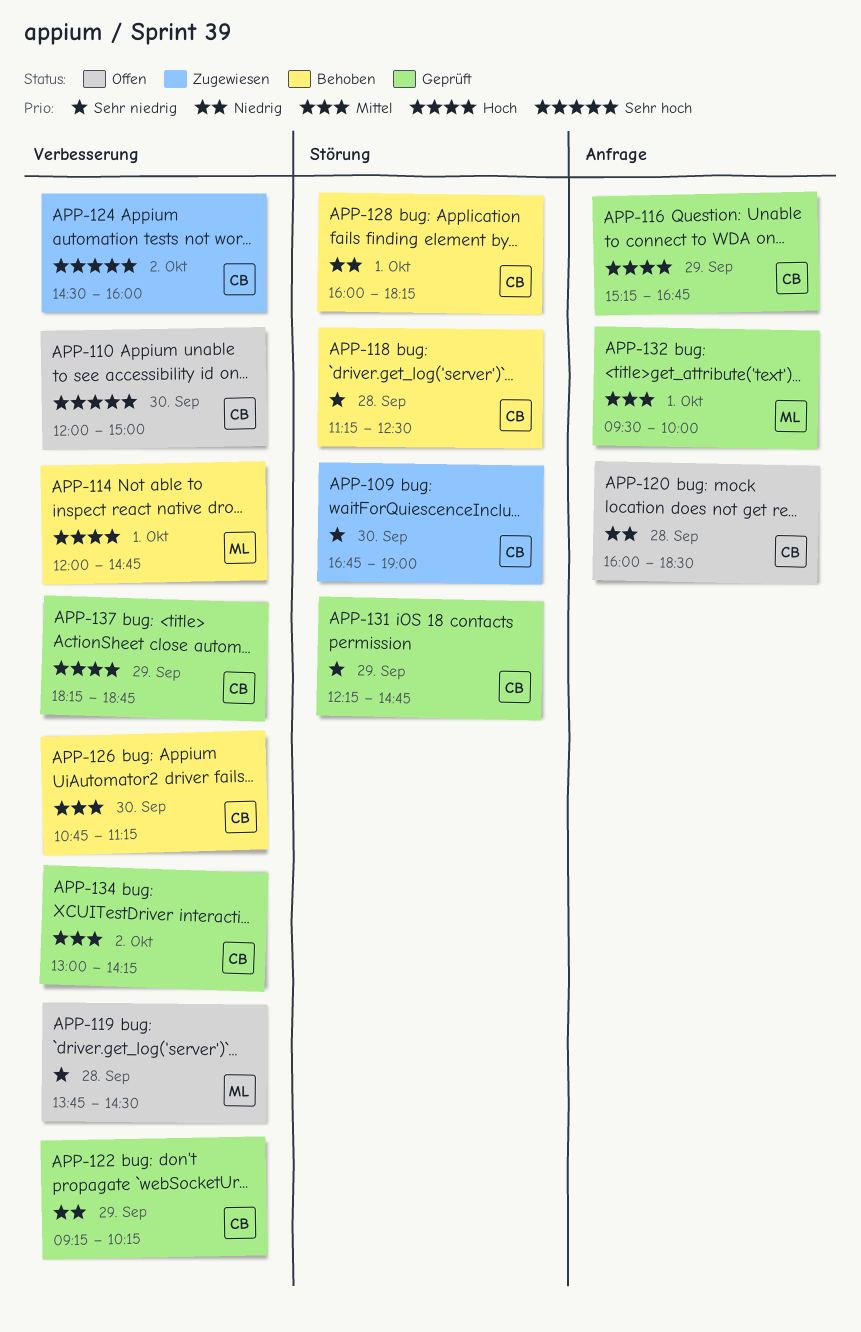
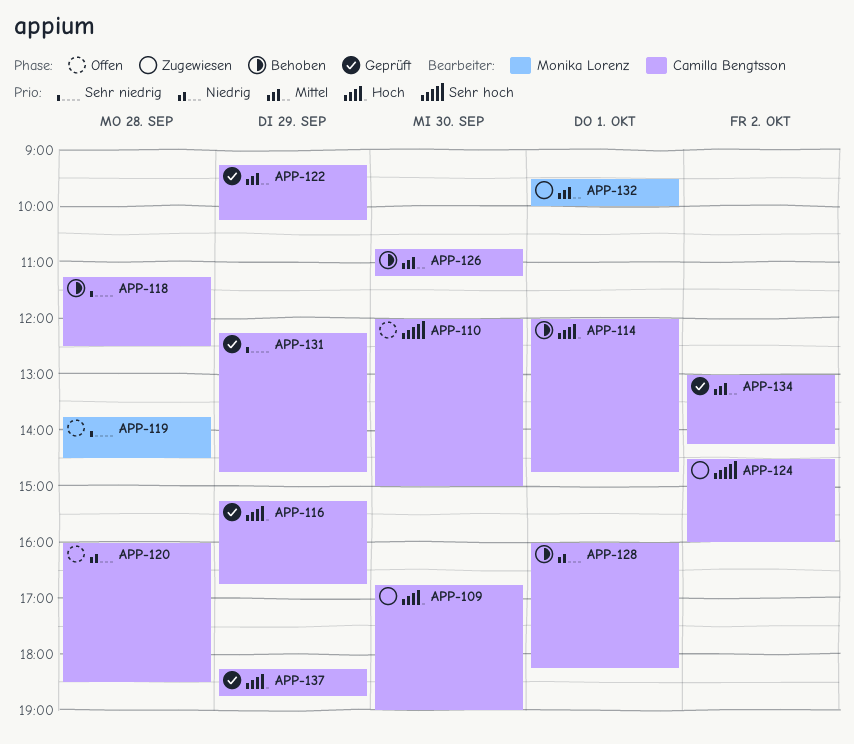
APP-109, priority: Sehr niedrig -> Hoch
APP-114, owner: Monika Lorenz -> Camilla Bengtsson
APP-122, priority: Niedrig -> Mittel
APP-132, status: Geprüft -> Zugewiesen

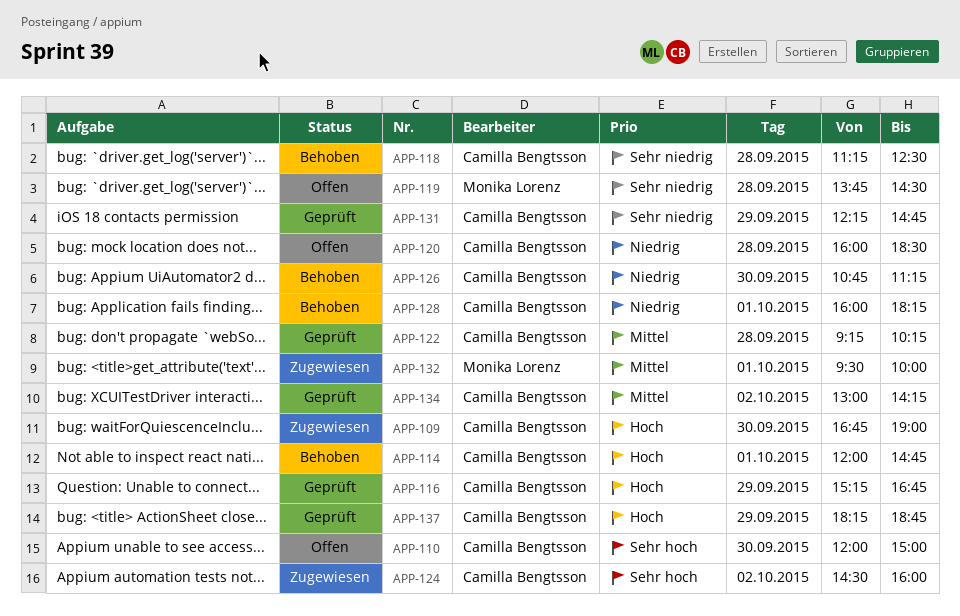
APP-122, day: Sep 29 -> Sep 28
APP-126, priority: Mittel -> Niedrig

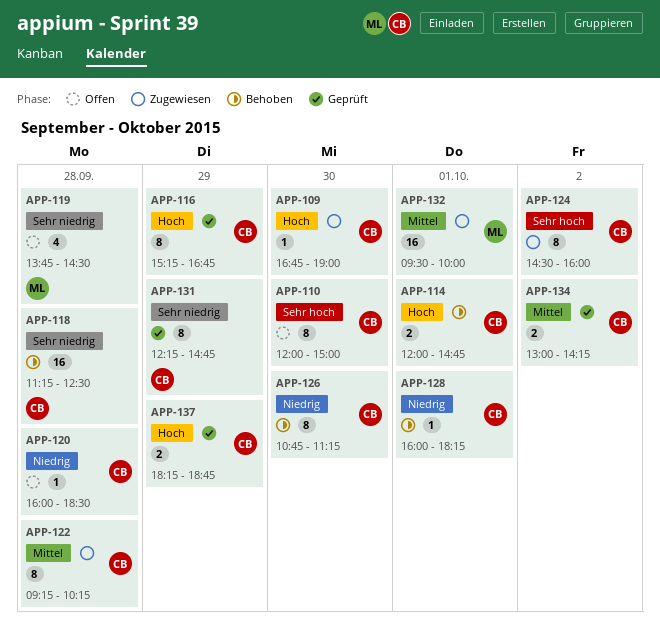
APP-122, status: Geprüft -> Zugewiesen

